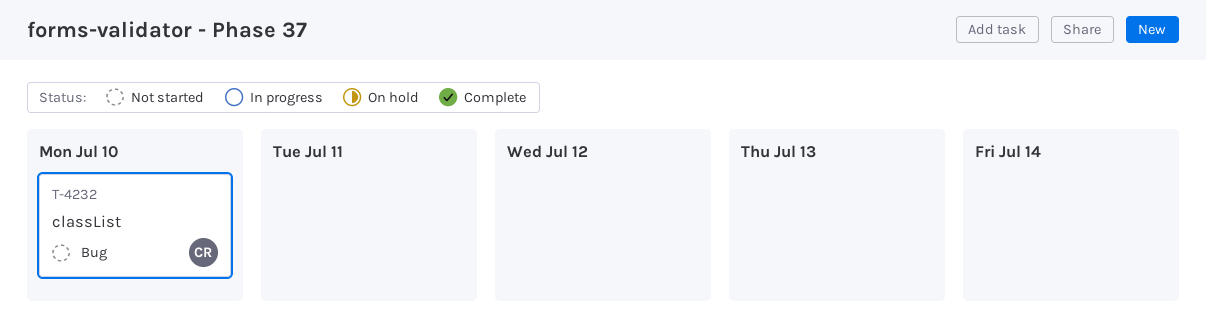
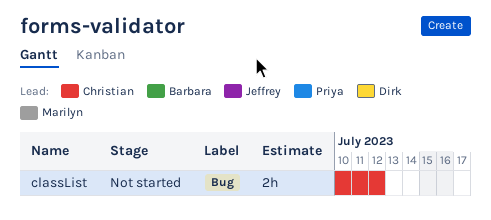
classList, due: Jul 10 -> Jul 12

